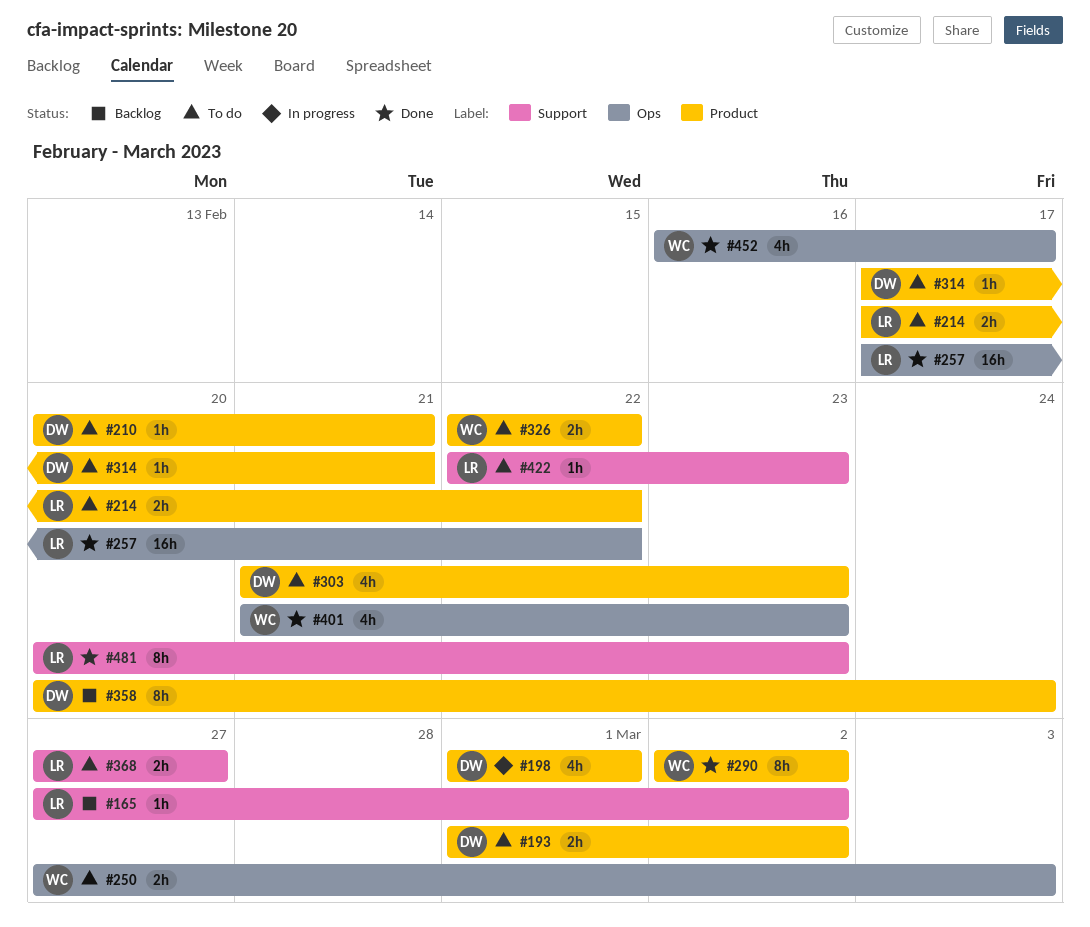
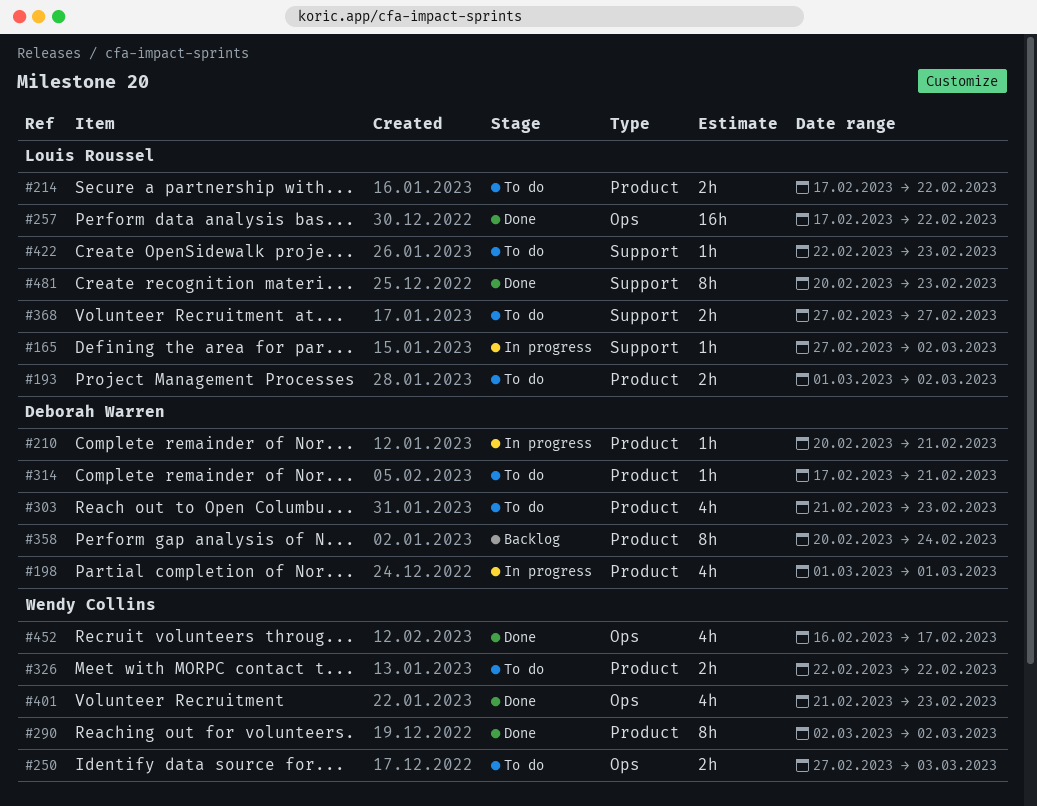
#165, status: Backlog -> In progress
#193, owner: Deborah Warren -> Louis Roussel
#210, status: To do -> In progress

